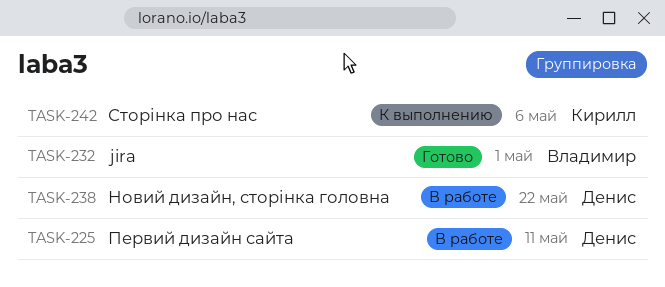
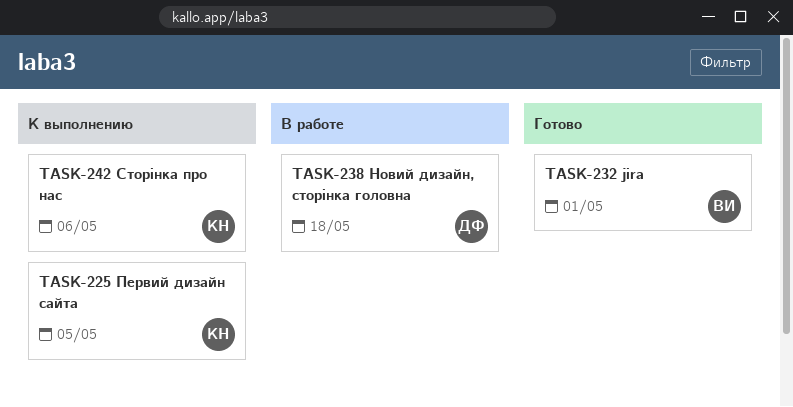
TASK-225, status: В работе -> К выполнению
TASK-225, owner: Денис -> Кирилл
TASK-225, due: May 11 -> May 5
TASK-238, due: May 22 -> May 18

